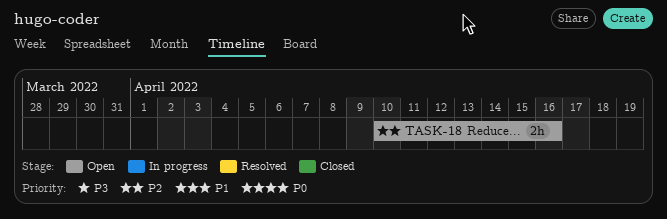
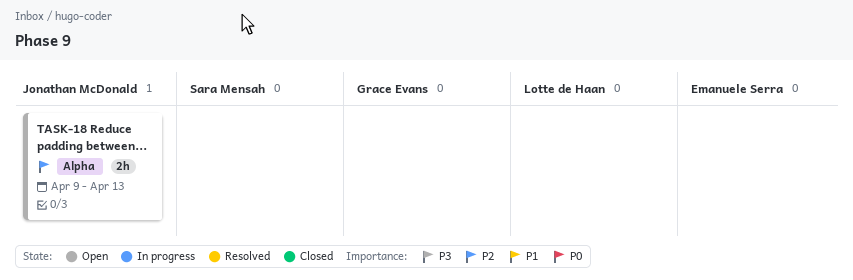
TASK-18, start: Apr 10 -> Apr 9
TASK-18, due: Apr 16 -> Apr 13

